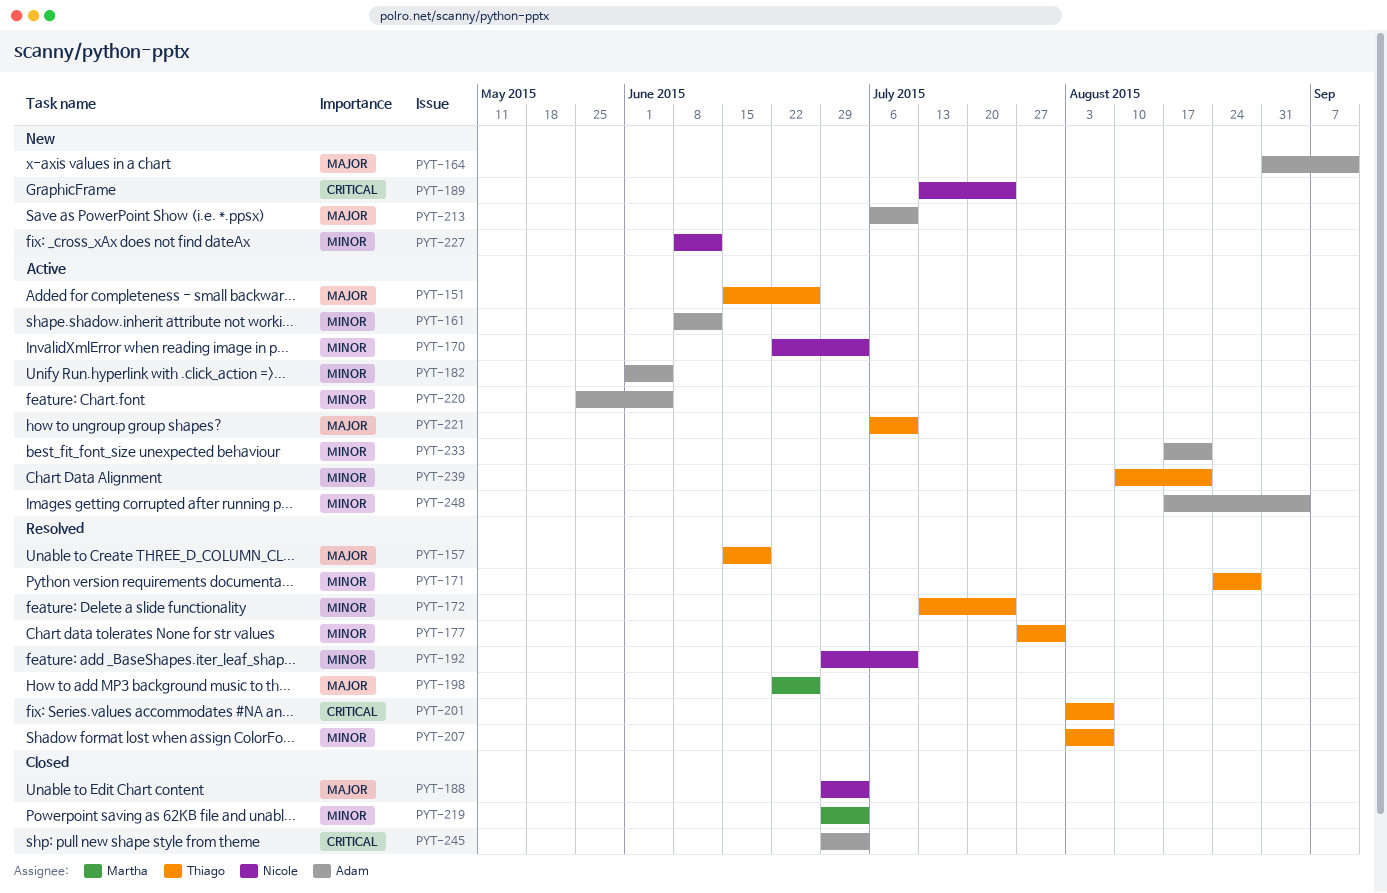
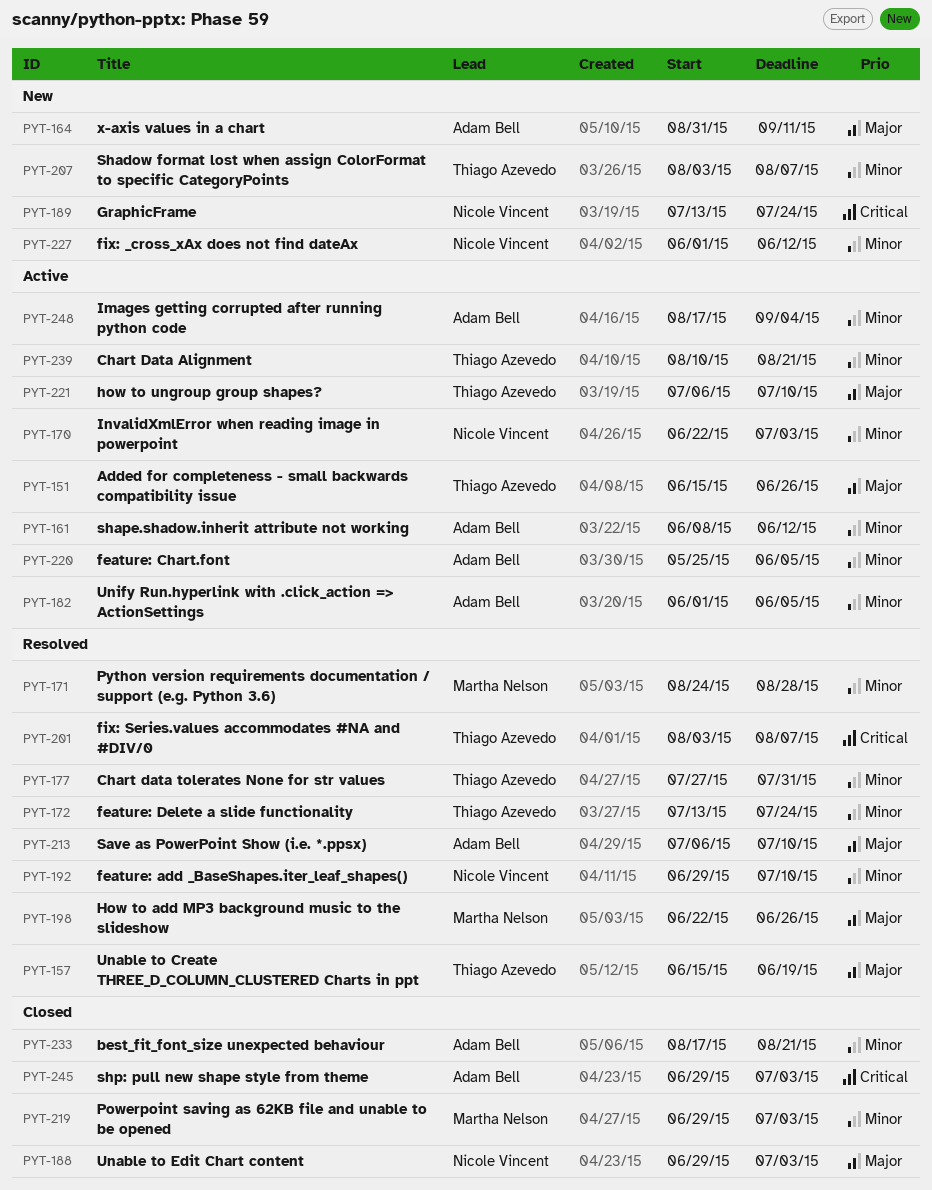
PYT-171, owner: Thiago Azevedo -> Martha Nelson
PYT-207, status: Resolved -> New
PYT-213, status: New -> Resolved
PYT-227, start: Jun 8 -> Jun 1
PYT-233, status: Active -> Closed

